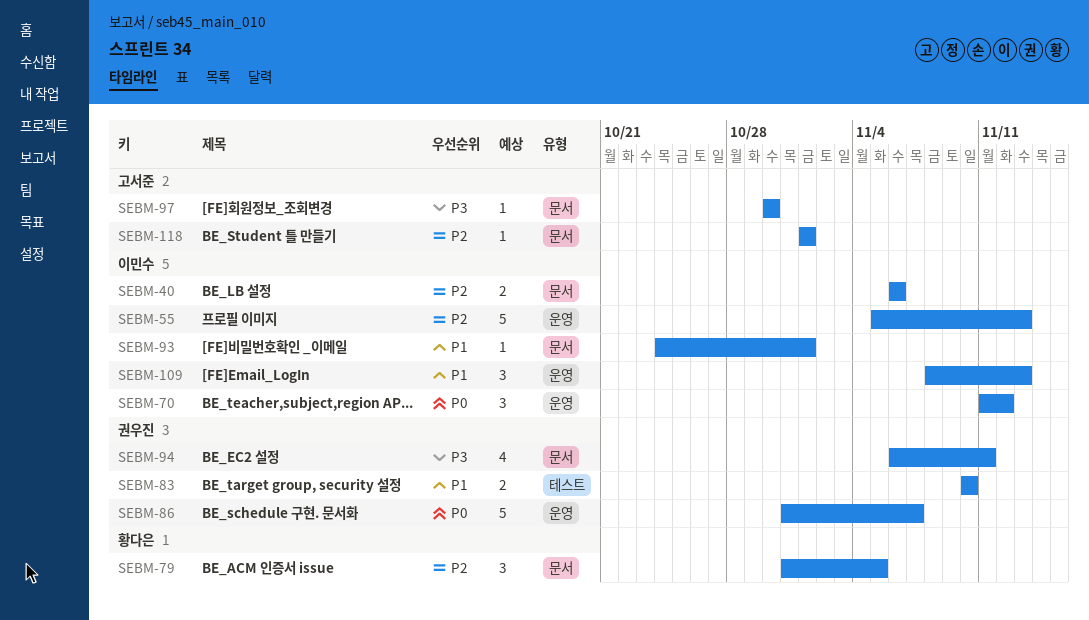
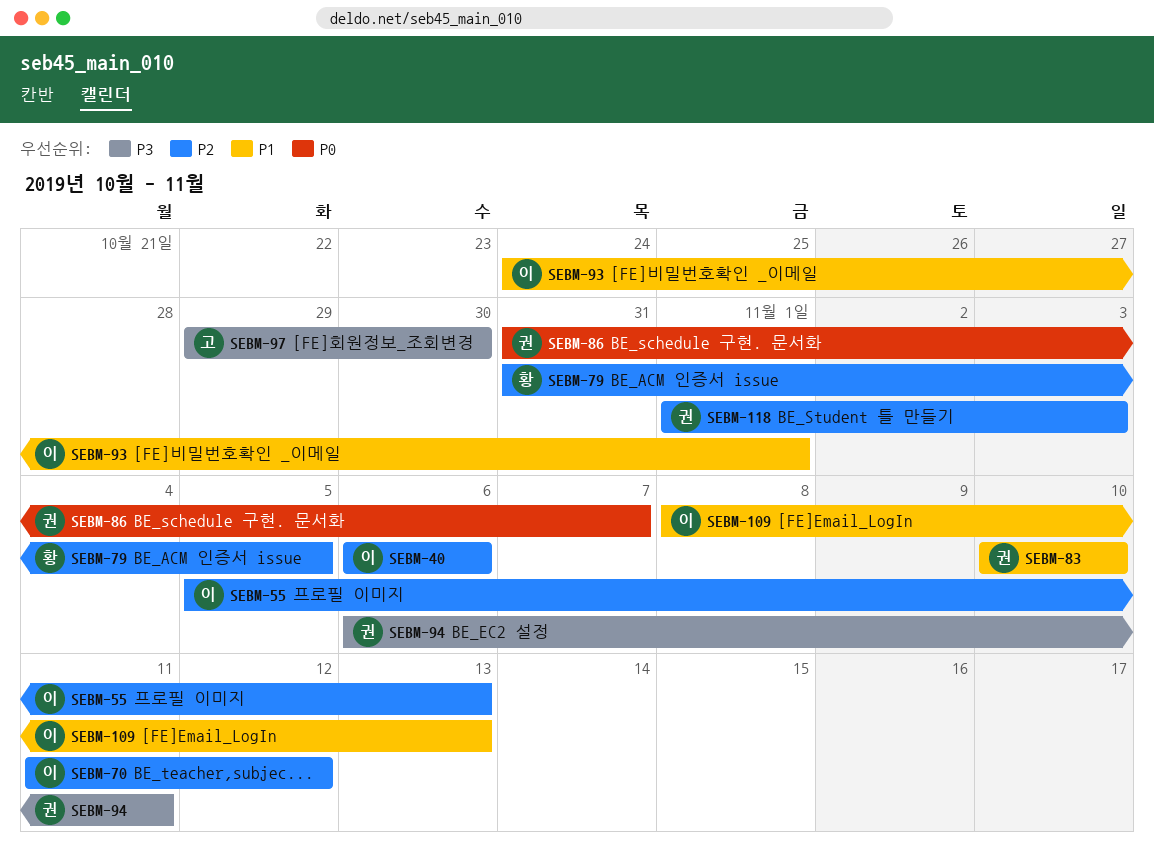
SEBM-70, priority: P0 -> P2
SEBM-97, start: Oct 30 -> Oct 29
SEBM-118, owner: 고서준 -> 권우진
SEBM-118, due: Nov 1 -> Nov 3

